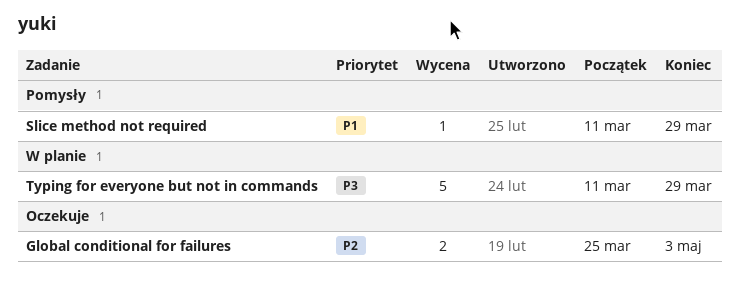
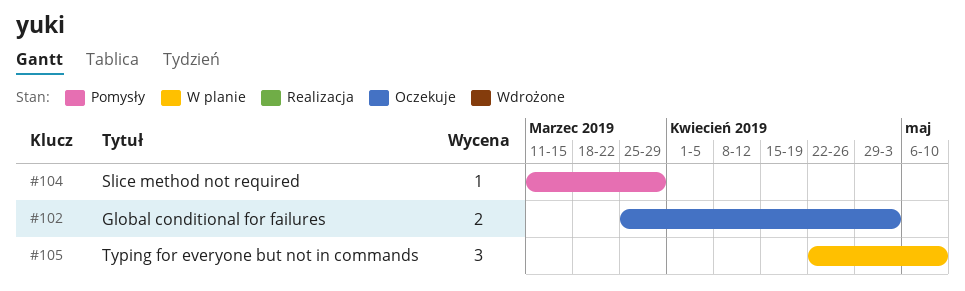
Typing for everyone but not in commands, estimate: 5 -> 3
Typing for everyone but not in commands, start: Mar 11 -> Apr 22
Typing for everyone but not in commands, due: Mar 29 -> May 10

